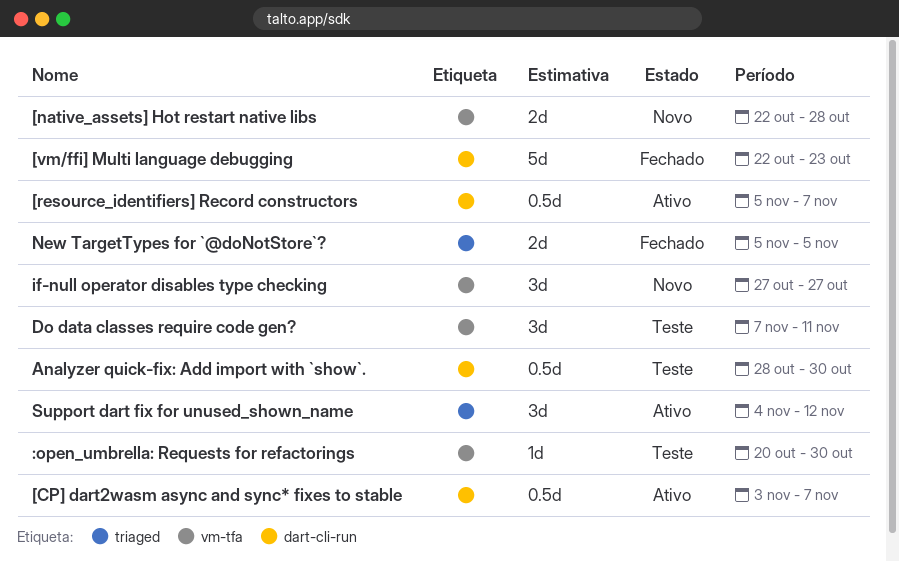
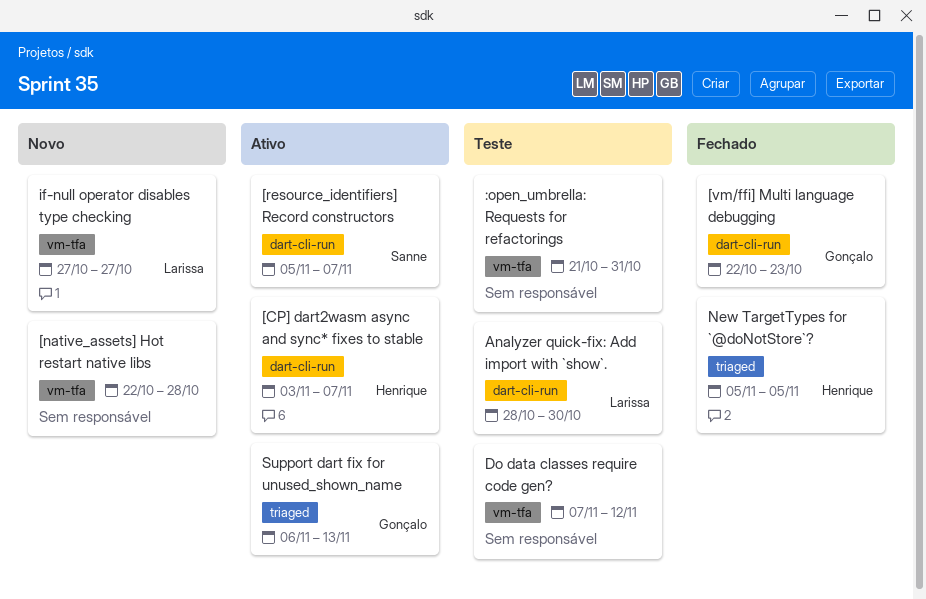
:open_umbrella: Requests for refactorings, start: Oct 20 -> Oct 21
:open_umbrella: Requests for refactorings, due: Oct 30 -> Oct 31
Do data classes require code gen?, due: Nov 11 -> Nov 12
Support dart fix for unused_shown_name, start: Nov 4 -> Nov 6
Support dart fix for unused_shown_name, due: Nov 12 -> Nov 13

